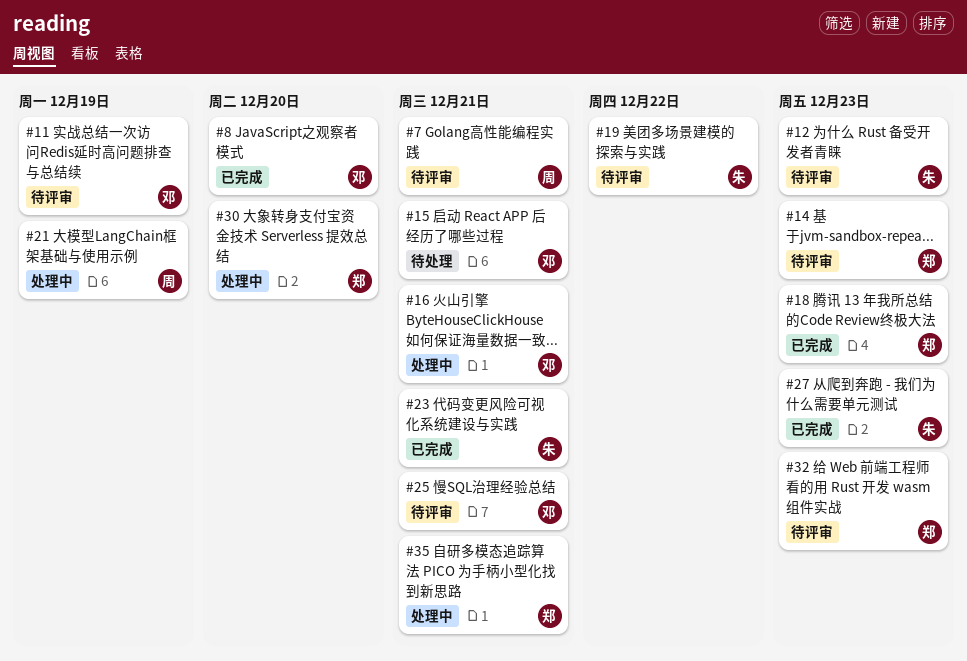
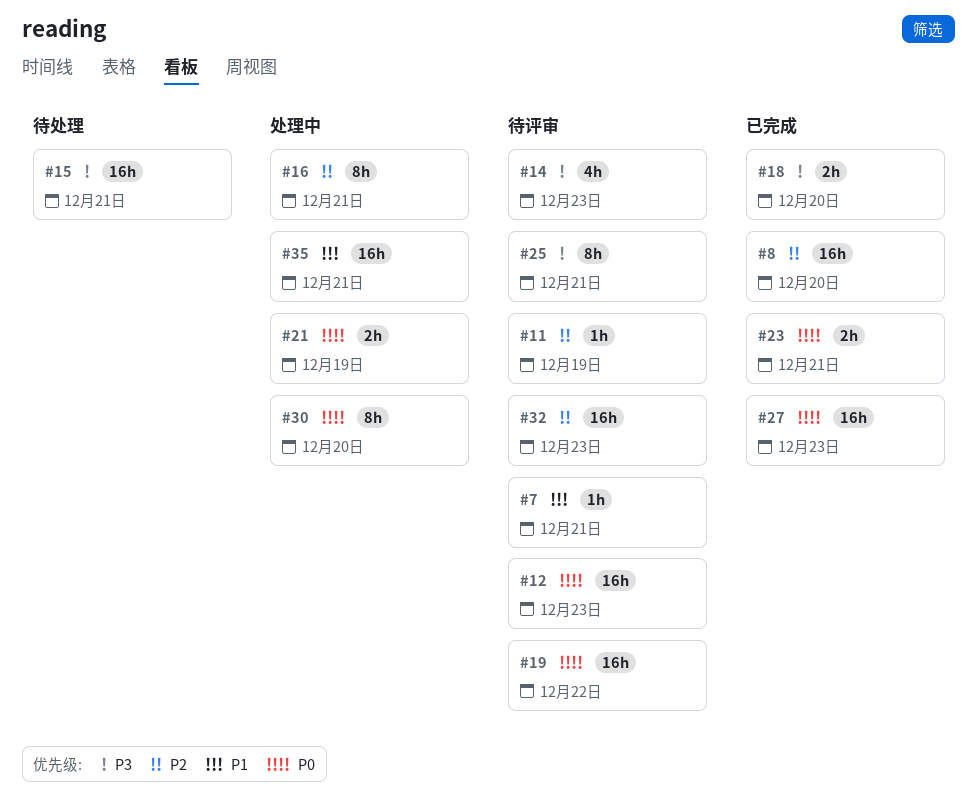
#18, due: Dec 23 -> Dec 20

